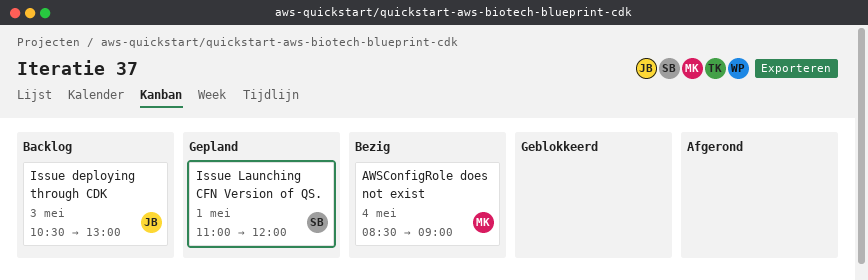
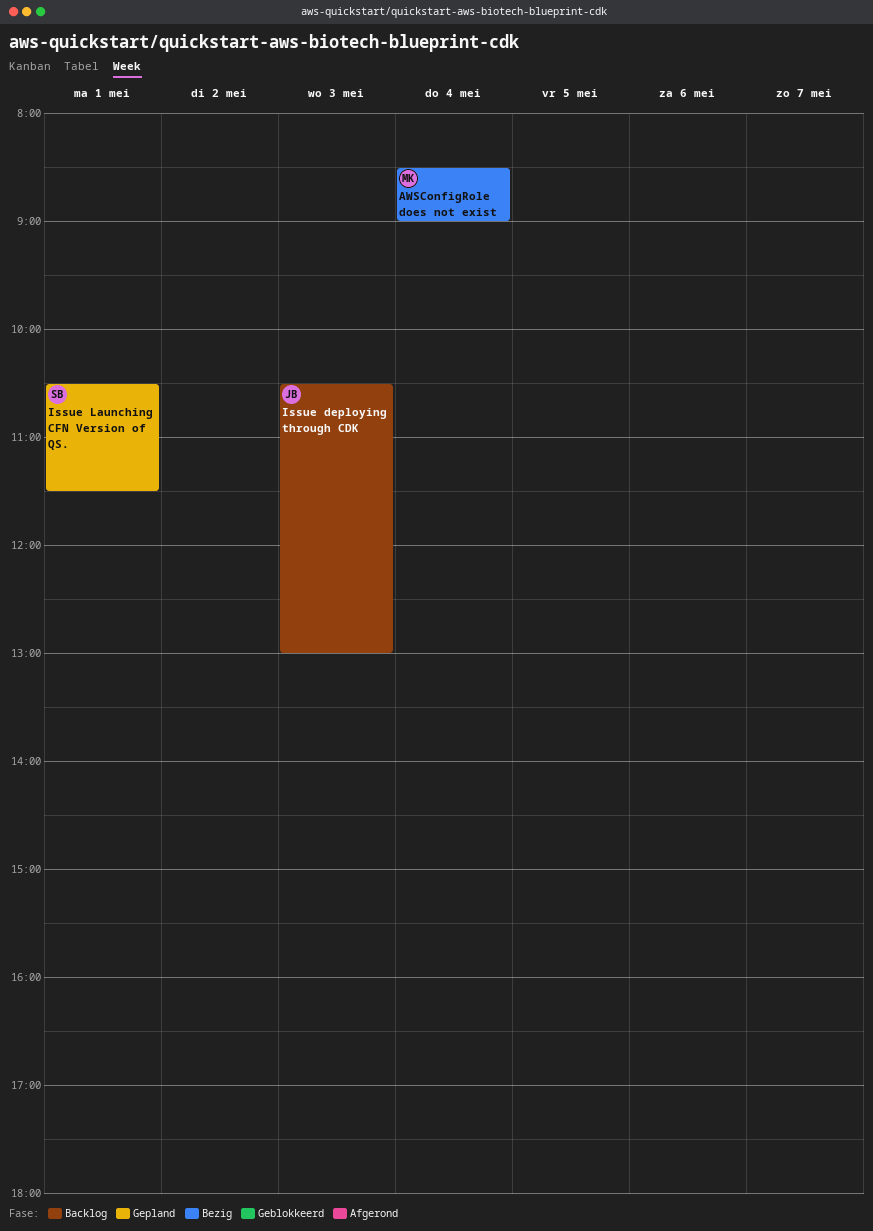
Issue Launching CFN Version of QS., begins: 11:00 -> 10:30
Issue Launching CFN Version of QS., ends: 12:00 -> 11:30

